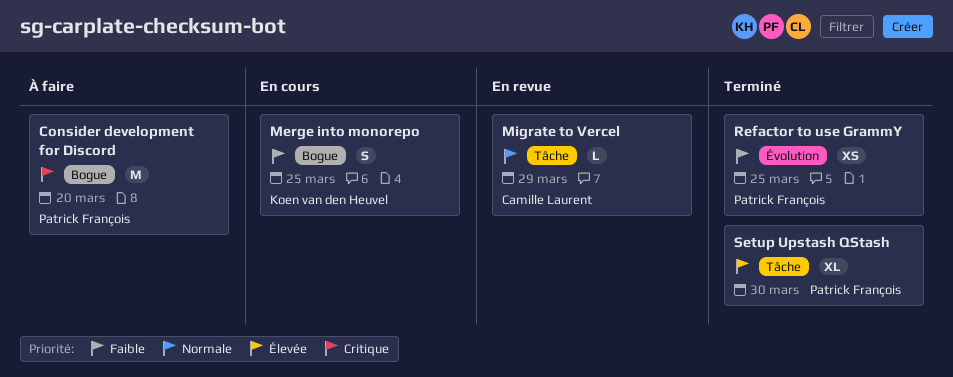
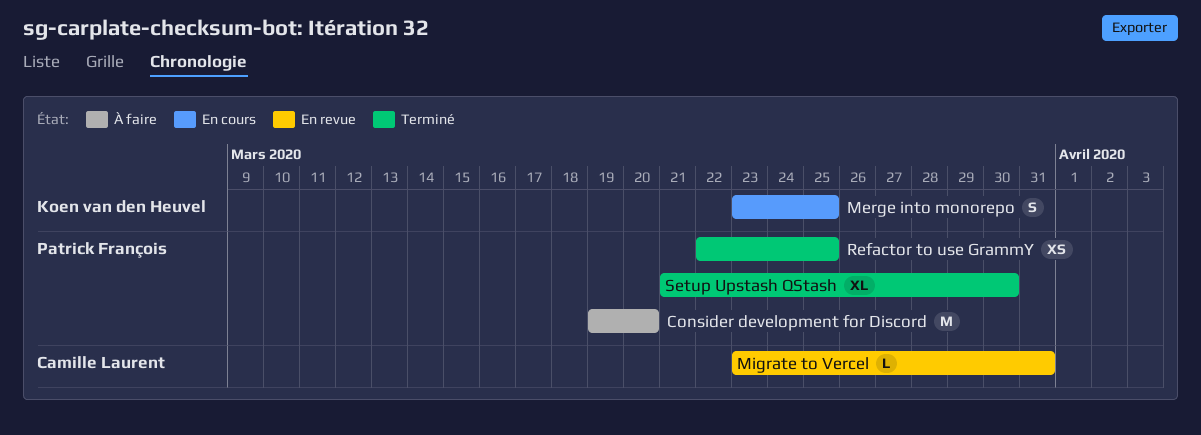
Migrate to Vercel, due: Mar 29 -> Mar 31

